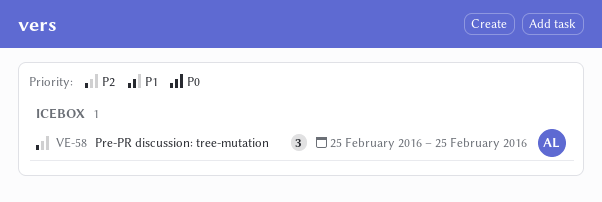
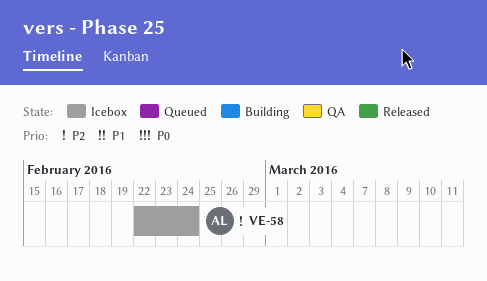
VE-58, start: Feb 25 -> Feb 22
VE-58, due: Feb 25 -> Feb 24

